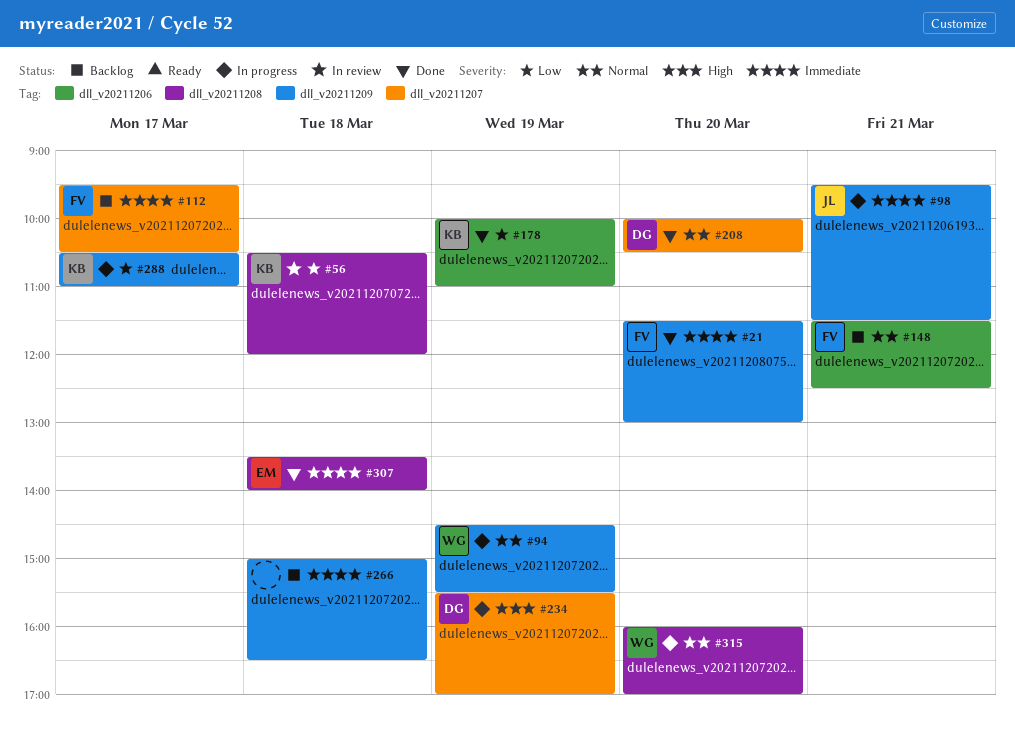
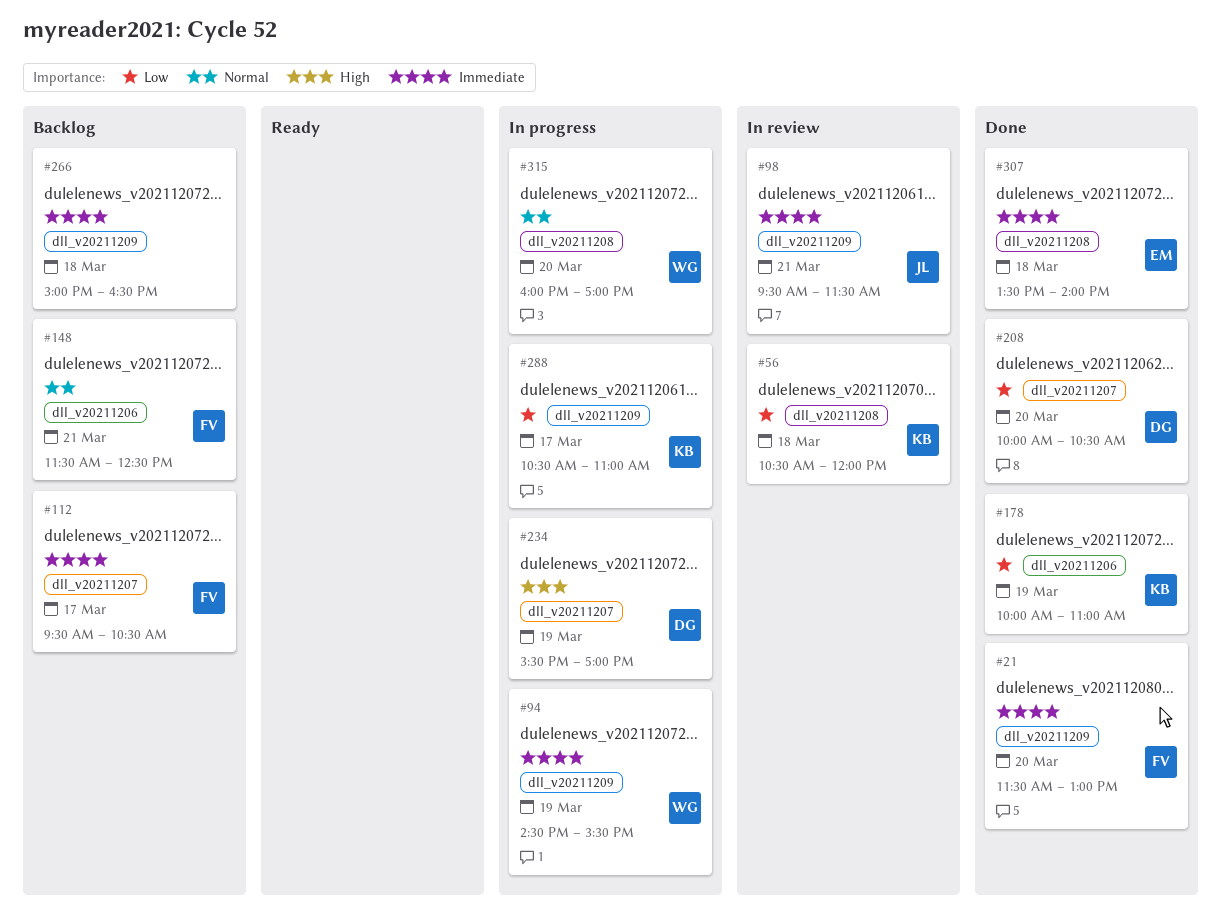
#94, priority: Normal -> Immediate
#98, status: In progress -> In review
#208, priority: Normal -> Low

